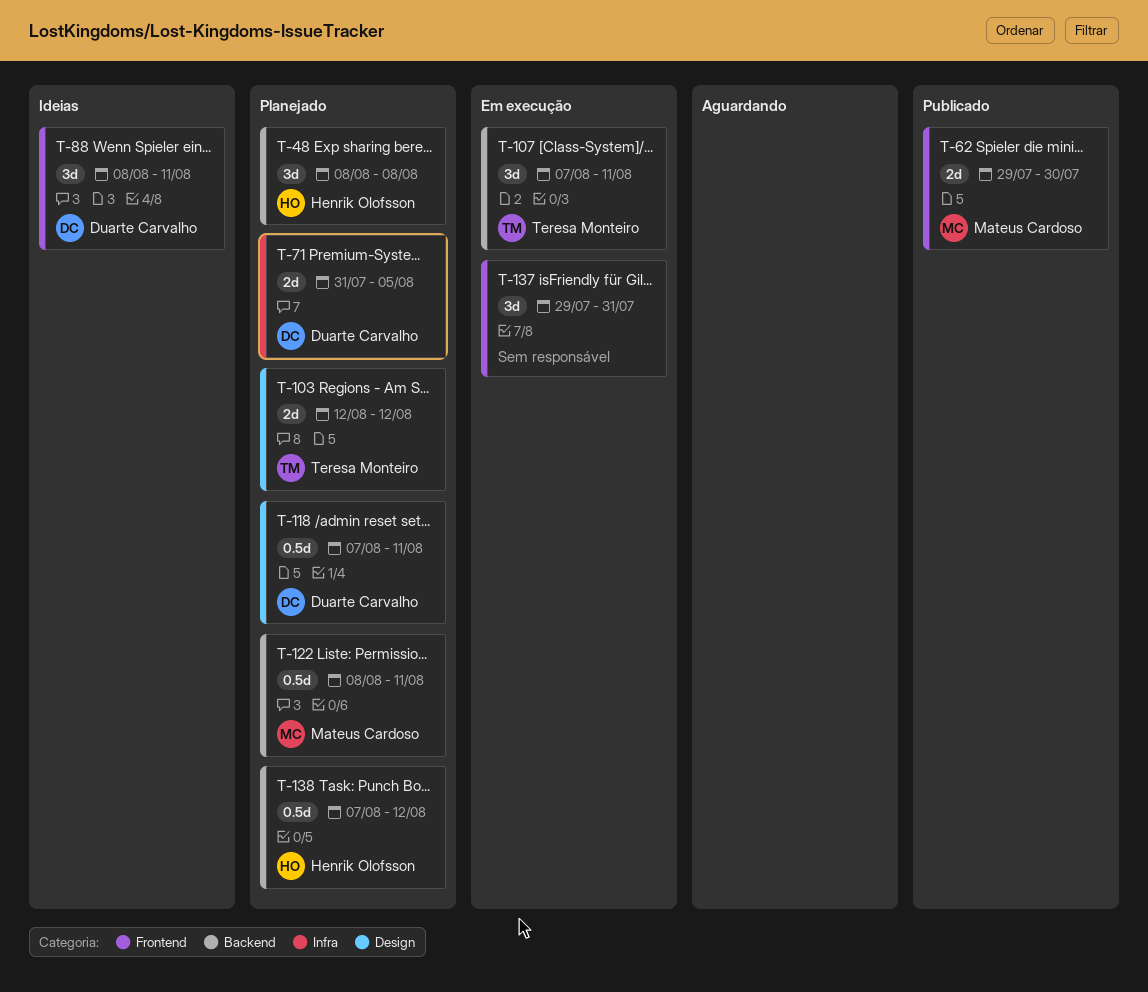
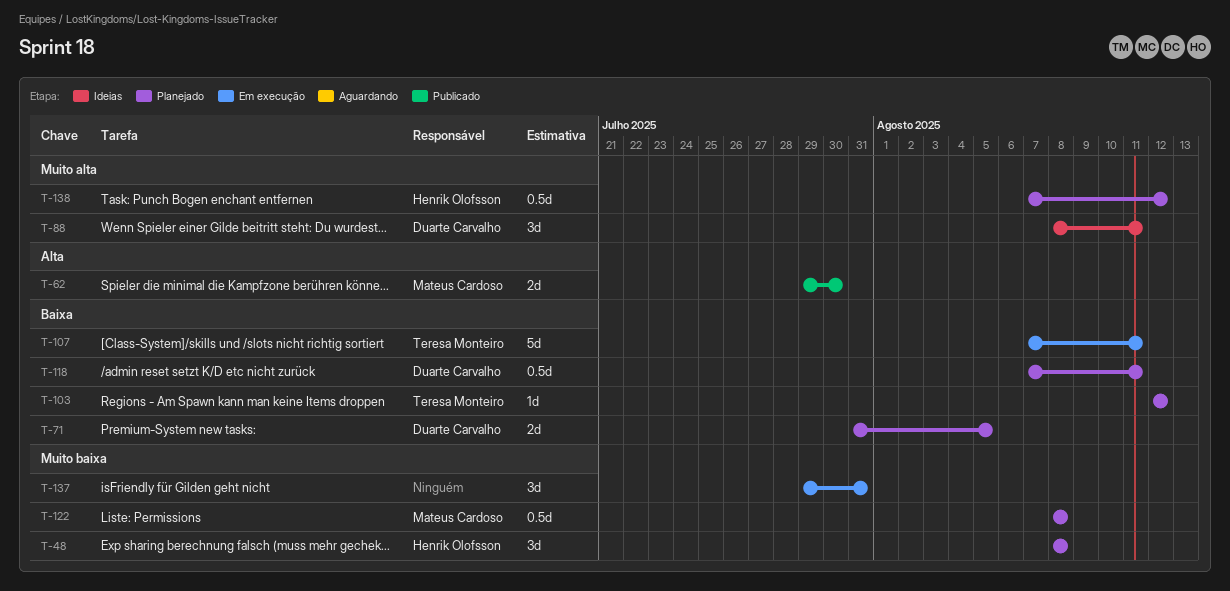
T-103, estimate: 2d -> 1d
T-107, estimate: 3d -> 5d
T-122, due: Aug 11 -> Aug 8

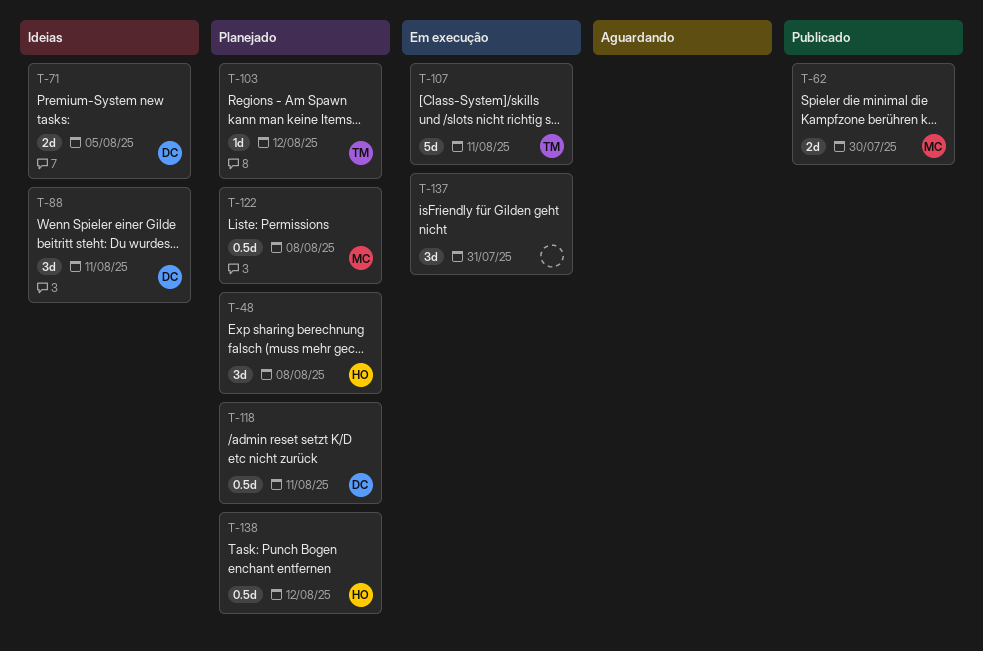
T-71, status: Planejado -> Ideias

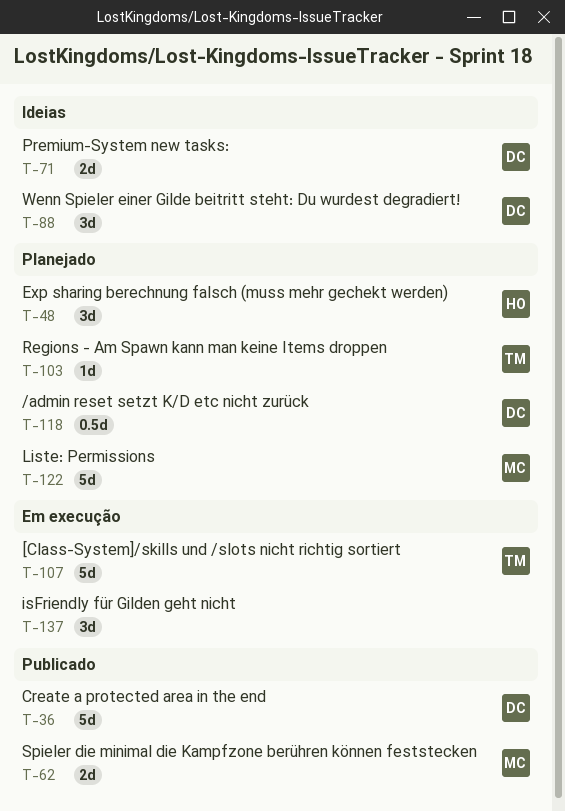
T-36: none -> present
T-122, estimate: 0.5d -> 5d
T-138: present -> none

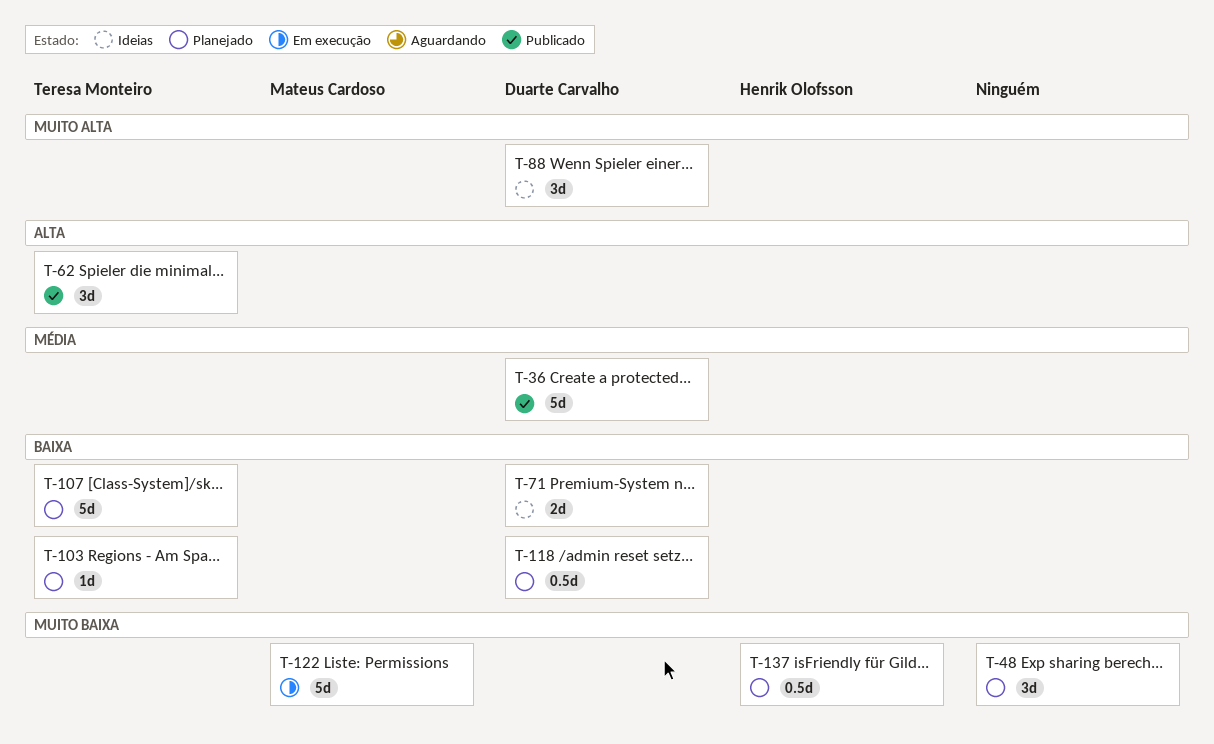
T-48, owner: Henrik Olofsson -> none
T-62, owner: Mateus Cardoso -> Teresa Monteiro
T-62, estimate: 2d -> 3d
T-107, status: Em execução -> Planejado
T-122, status: Planejado -> Em execução
T-137, status: Em execução -> Planejado
T-137, owner: none -> Henrik Olofsson
T-137, estimate: 3d -> 0.5d

